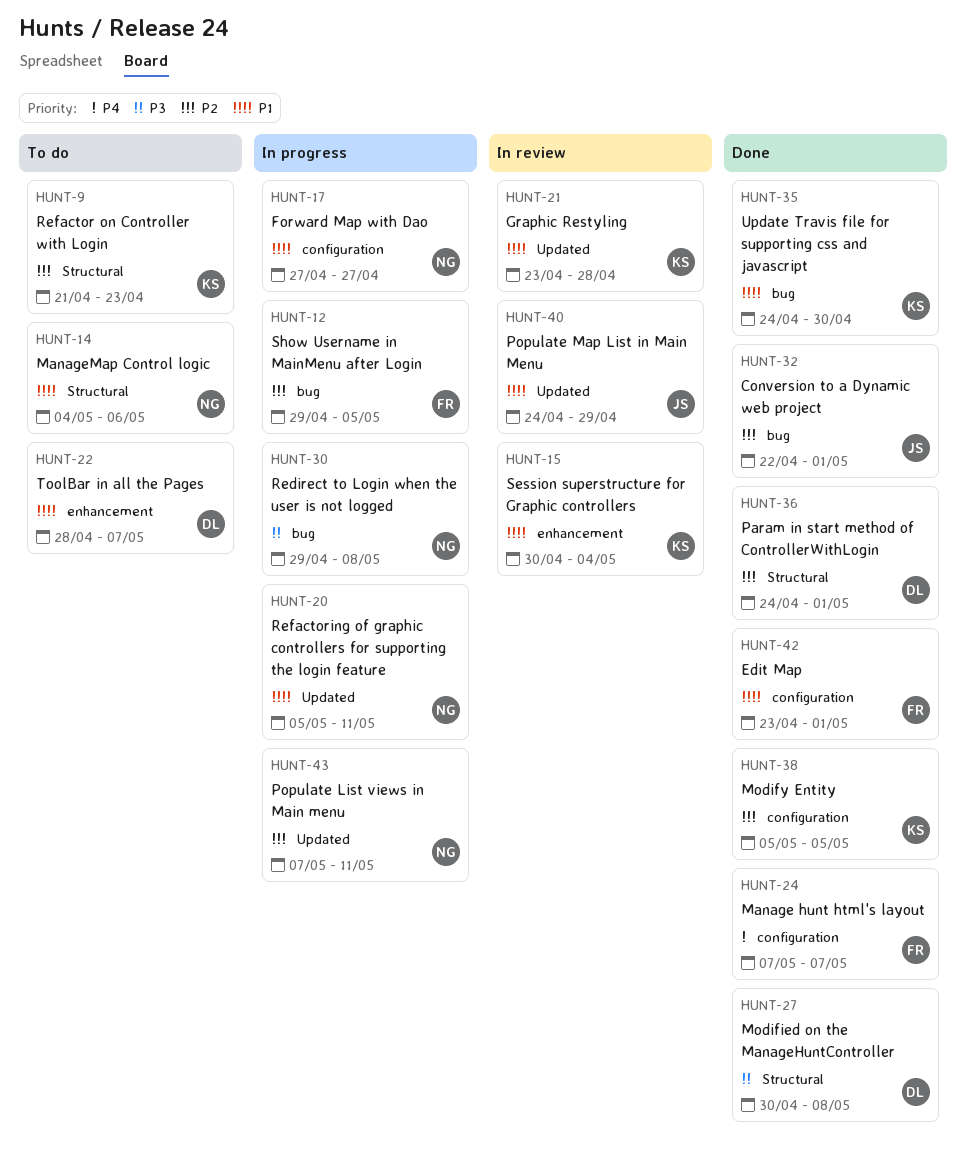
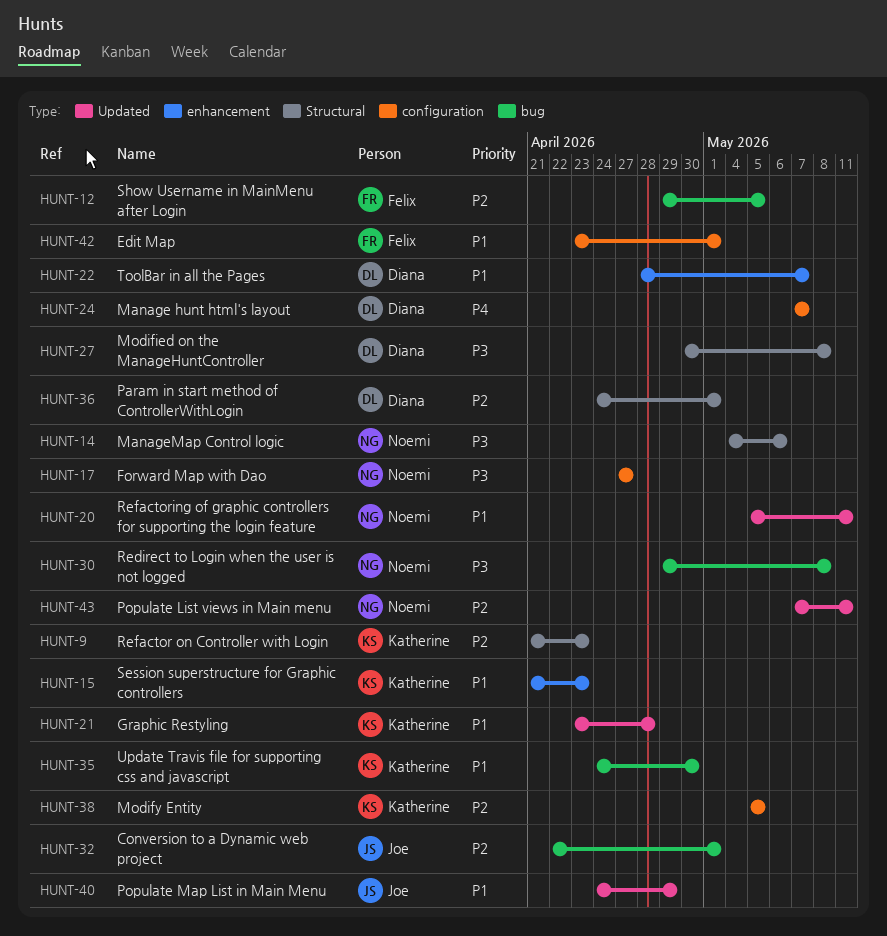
HUNT-14, priority: P1 -> P3
HUNT-15, start: Apr 30 -> Apr 21
HUNT-15, due: May 4 -> Apr 23
HUNT-17, priority: P1 -> P3
HUNT-24, owner: Felix -> Diana

